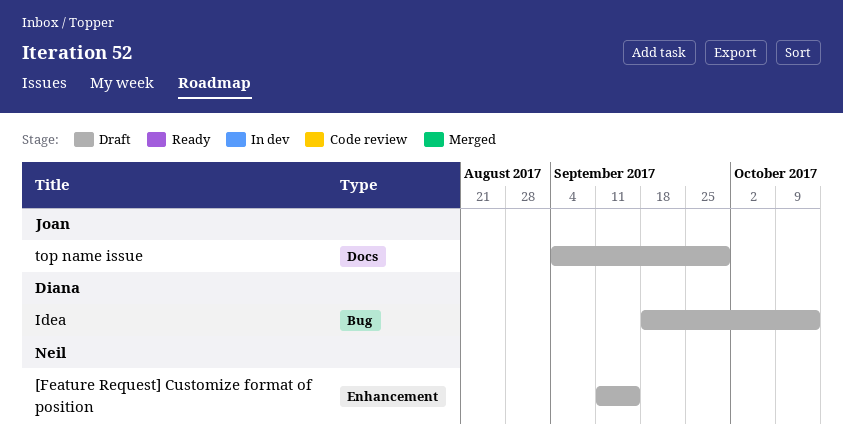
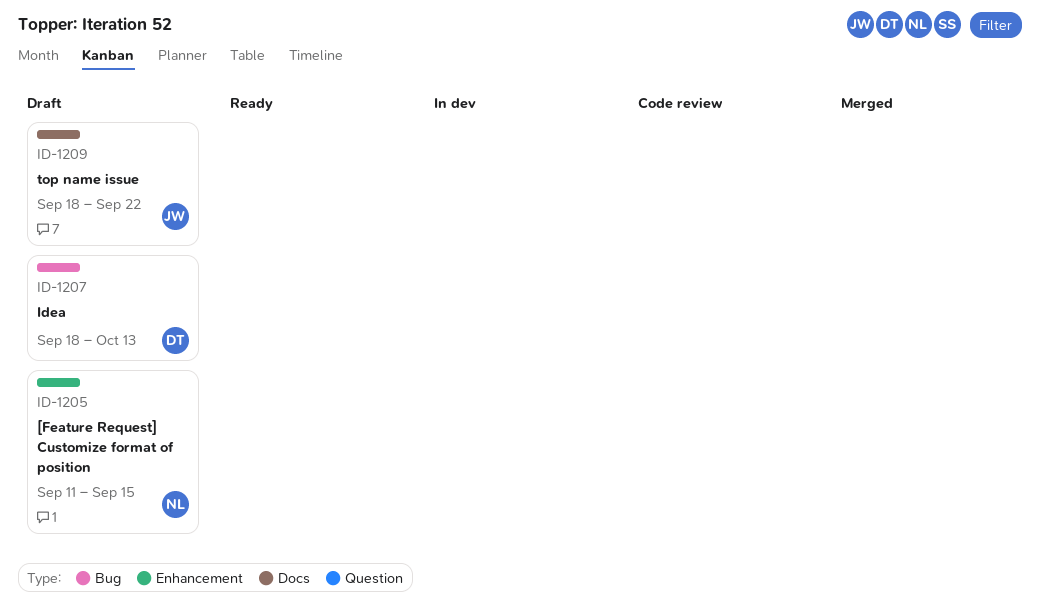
top name issue, start: Sep 4 -> Sep 18
top name issue, due: Sep 29 -> Sep 22

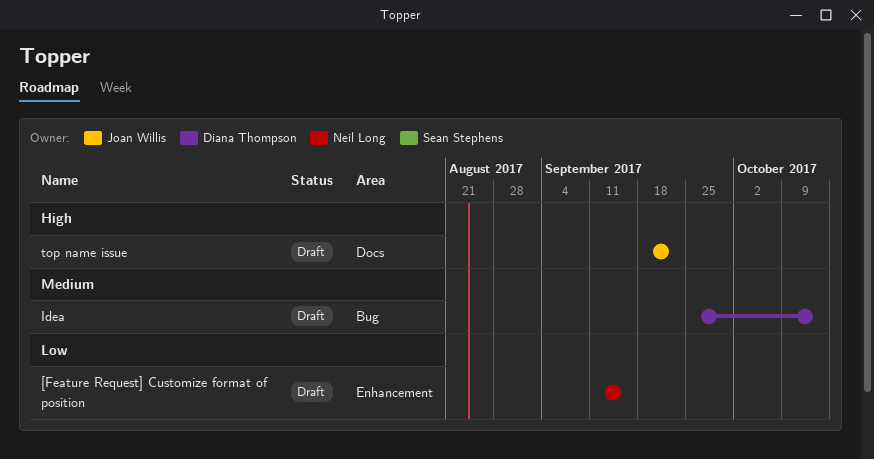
Idea, start: Sep 18 -> Sep 25

